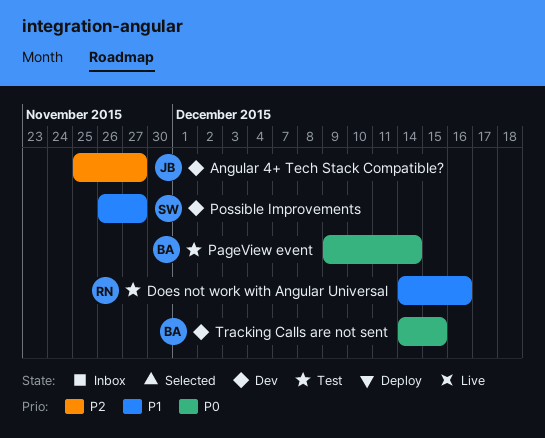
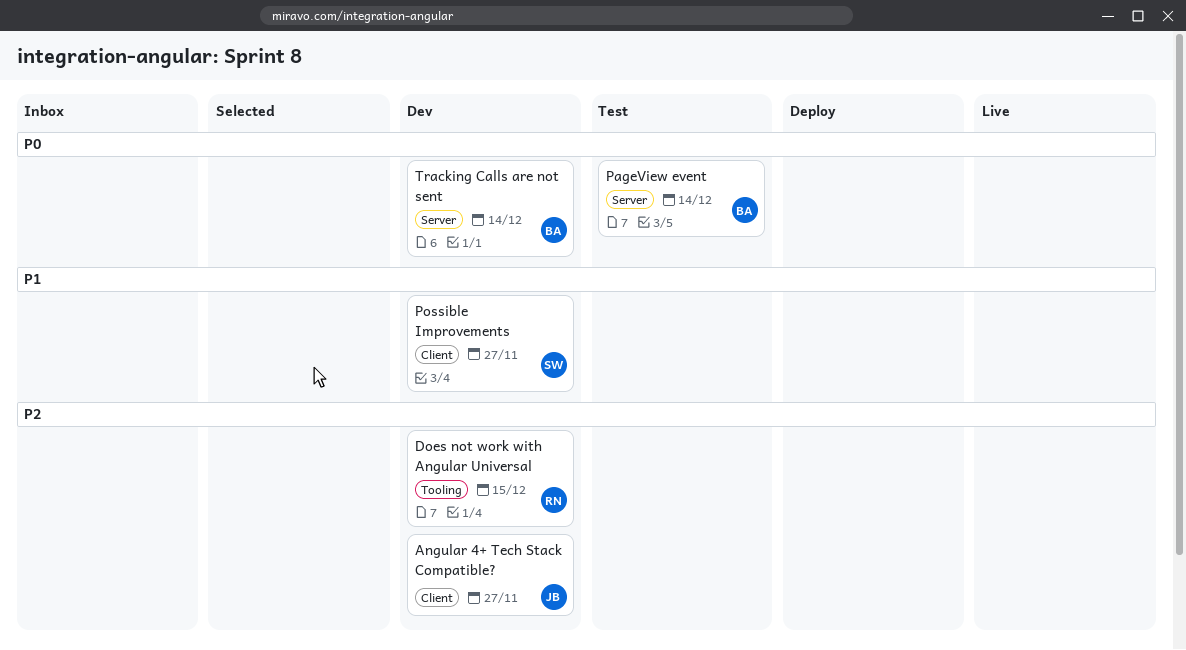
Does not work with Angular Universal, status: Test -> Dev
Does not work with Angular Universal, priority: P1 -> P2
Does not work with Angular Universal, due: Dec 16 -> Dec 15
Tracking Calls are not sent, due: Dec 15 -> Dec 14

